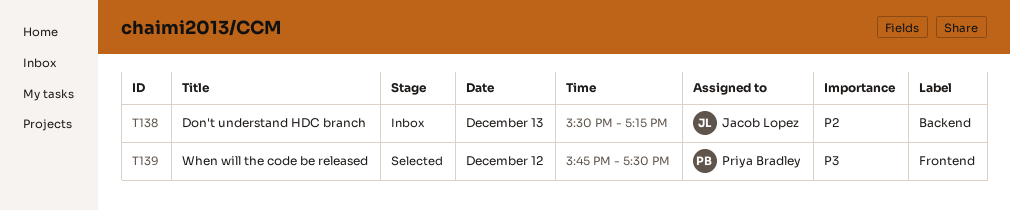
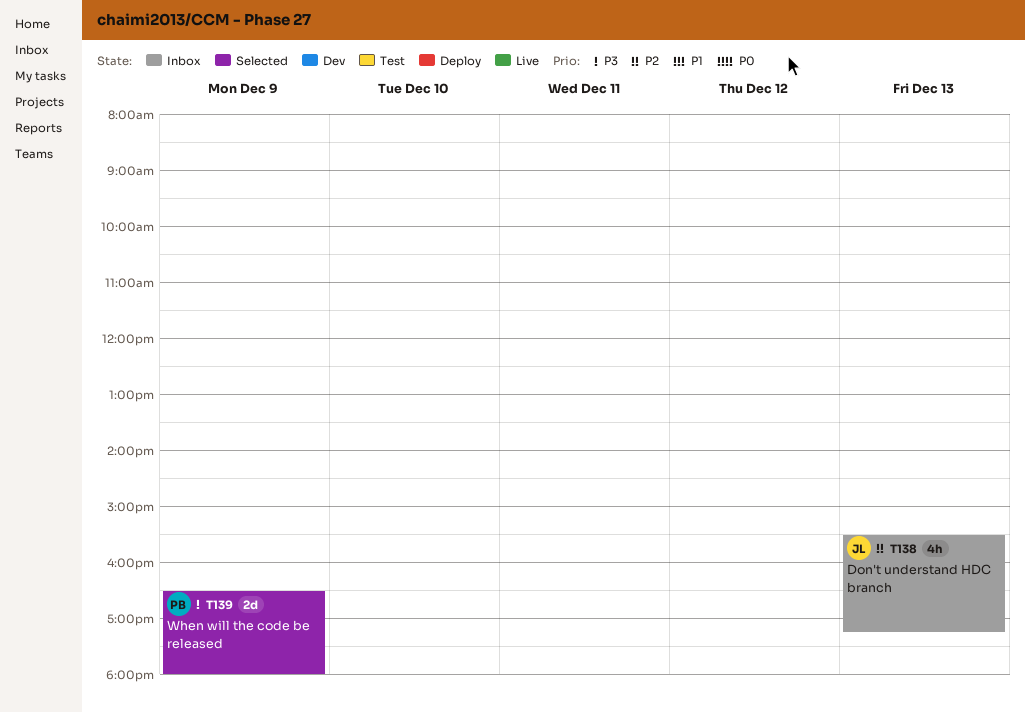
T139, day: Dec 12 -> Dec 9
T139, begins: 15:45 -> 16:30
T139, ends: 17:30 -> 18:00

